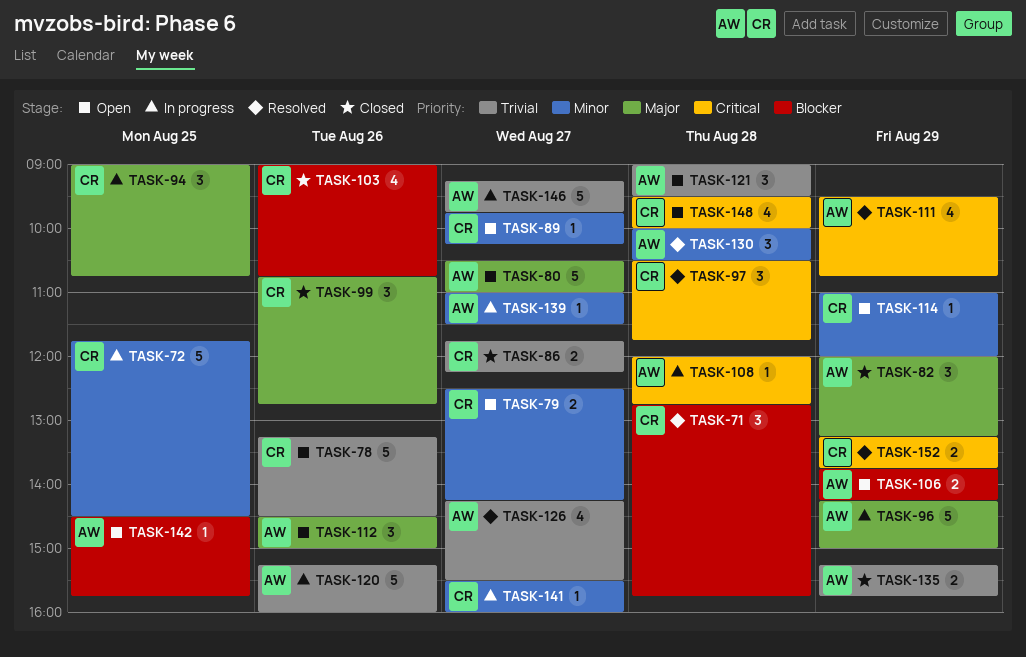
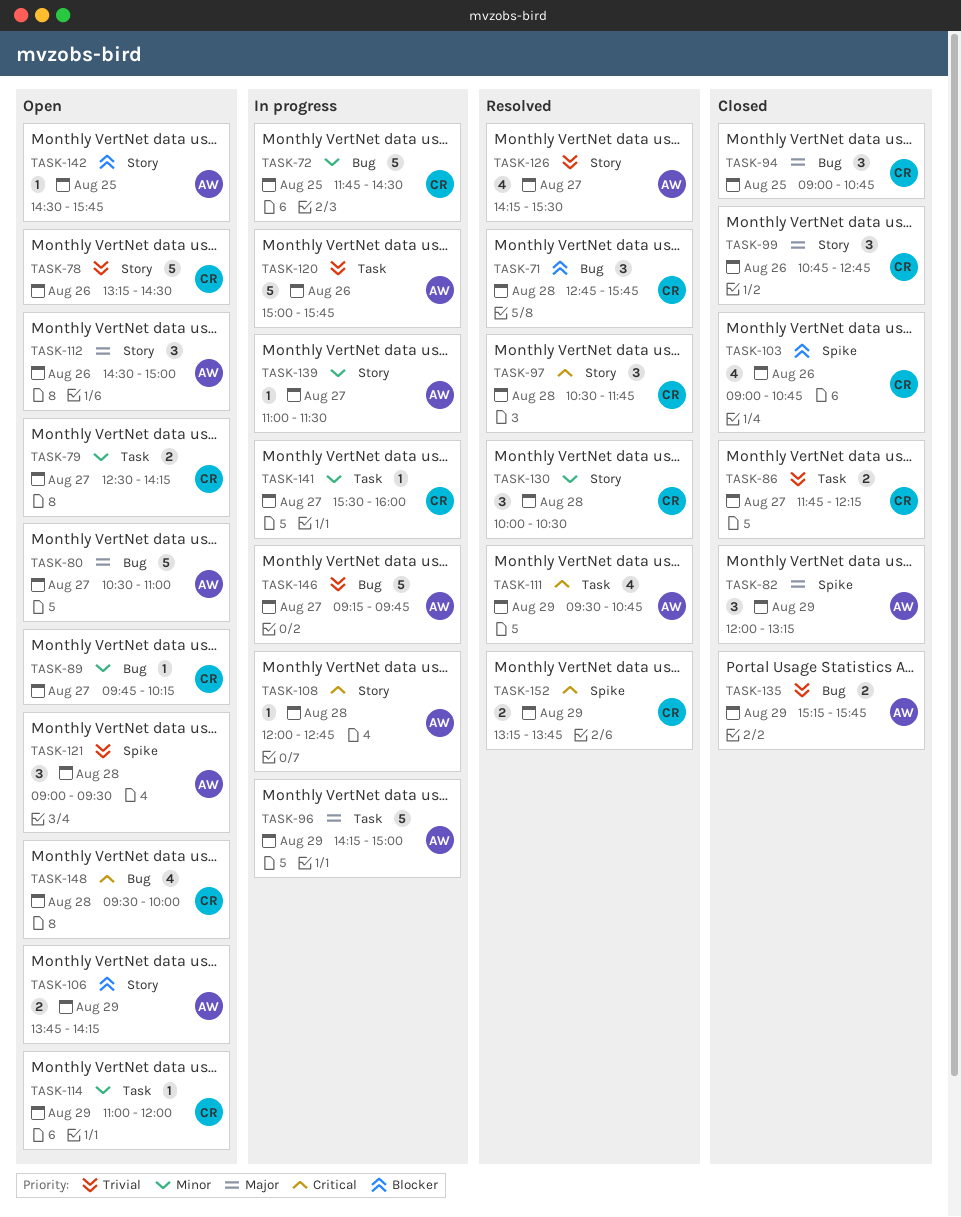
TASK-94, status: In progress -> Closed
TASK-120, begins: 15:15 -> 15:00
TASK-120, ends: 16:00 -> 15:45
TASK-130, owner: AW -> CR

